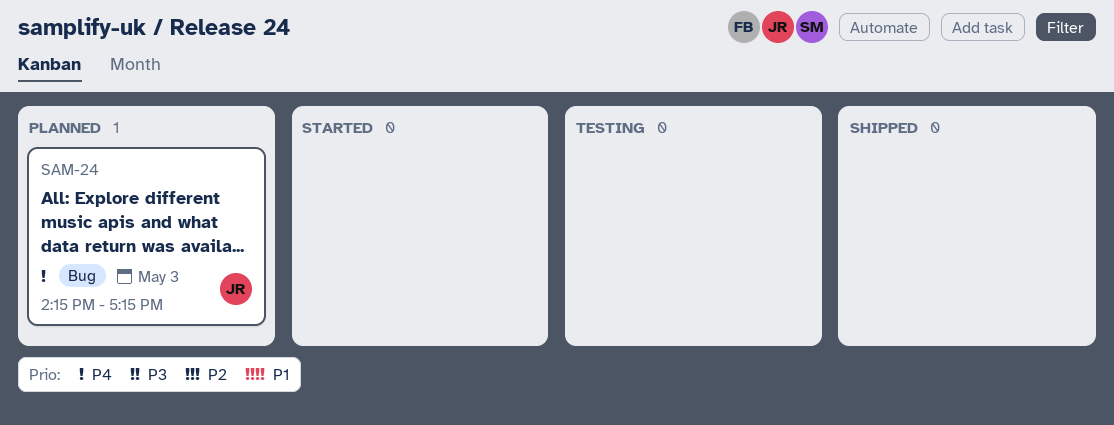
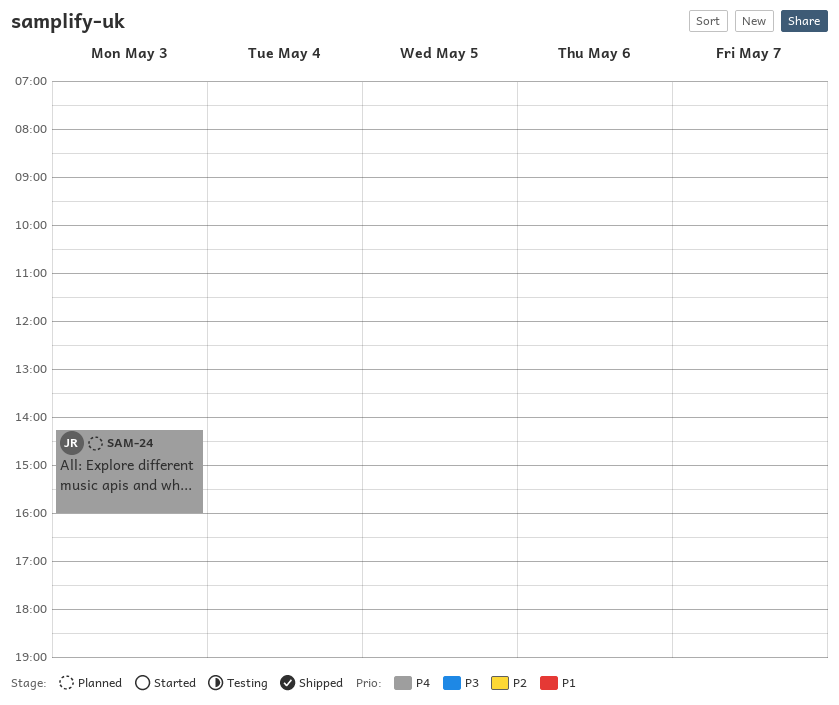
SAM-24, ends: 17:15 -> 16:00

